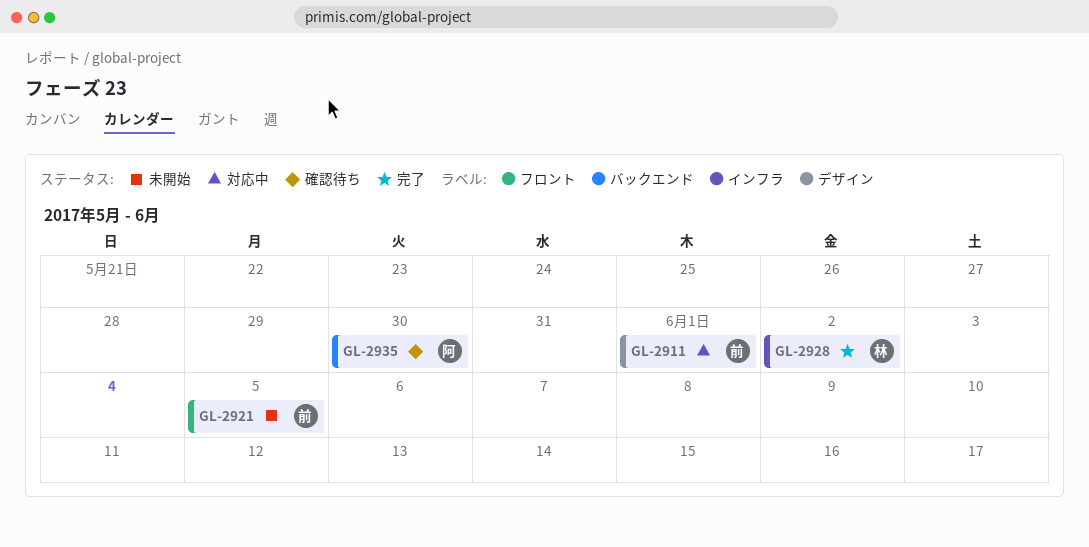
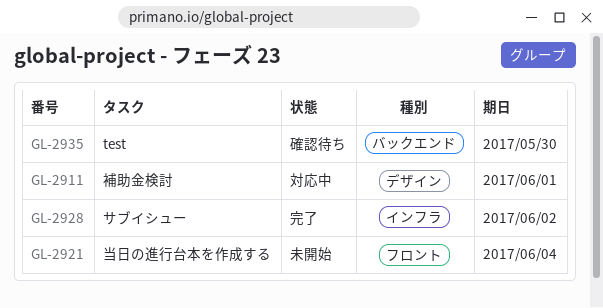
GL-2921, due: Jun 5 -> Jun 4

